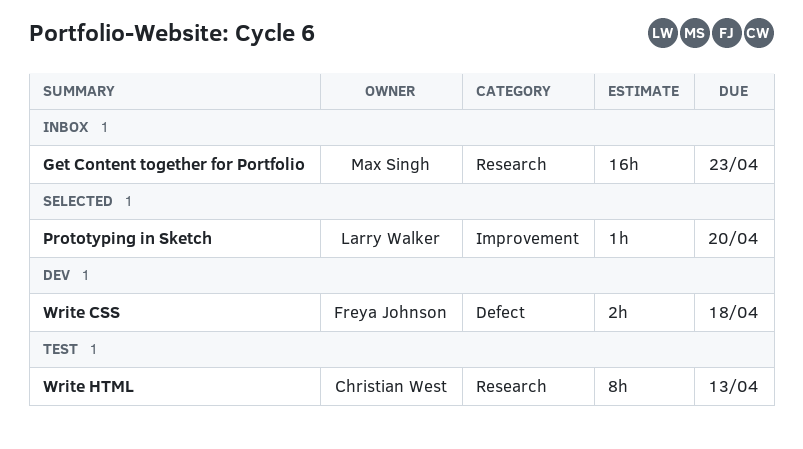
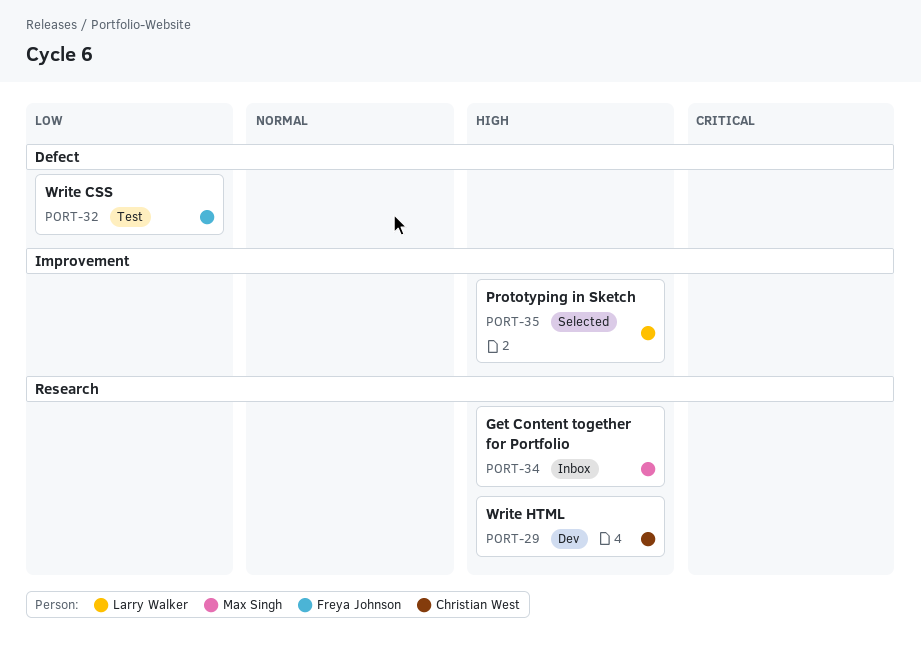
Write CSS, status: Dev -> Test
Write HTML, status: Test -> Dev

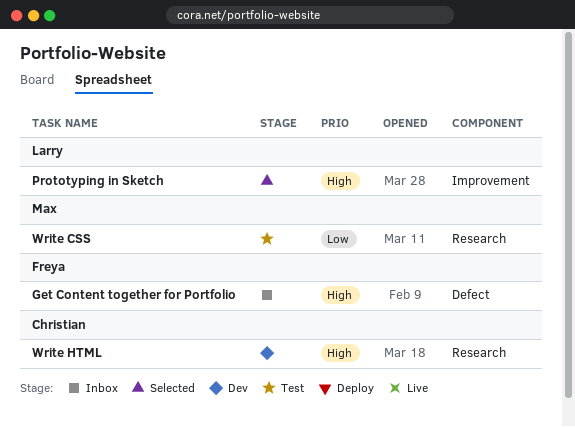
Get Content together for Portfolio, owner: Max Singh -> Freya Johnson
Get Content together for Portfolio, label: Research -> Defect
Write CSS, owner: Freya Johnson -> Max Singh
Write CSS, label: Defect -> Research

